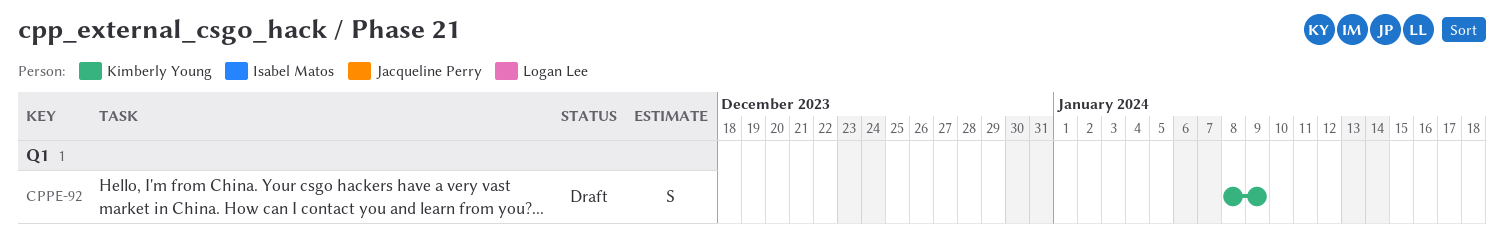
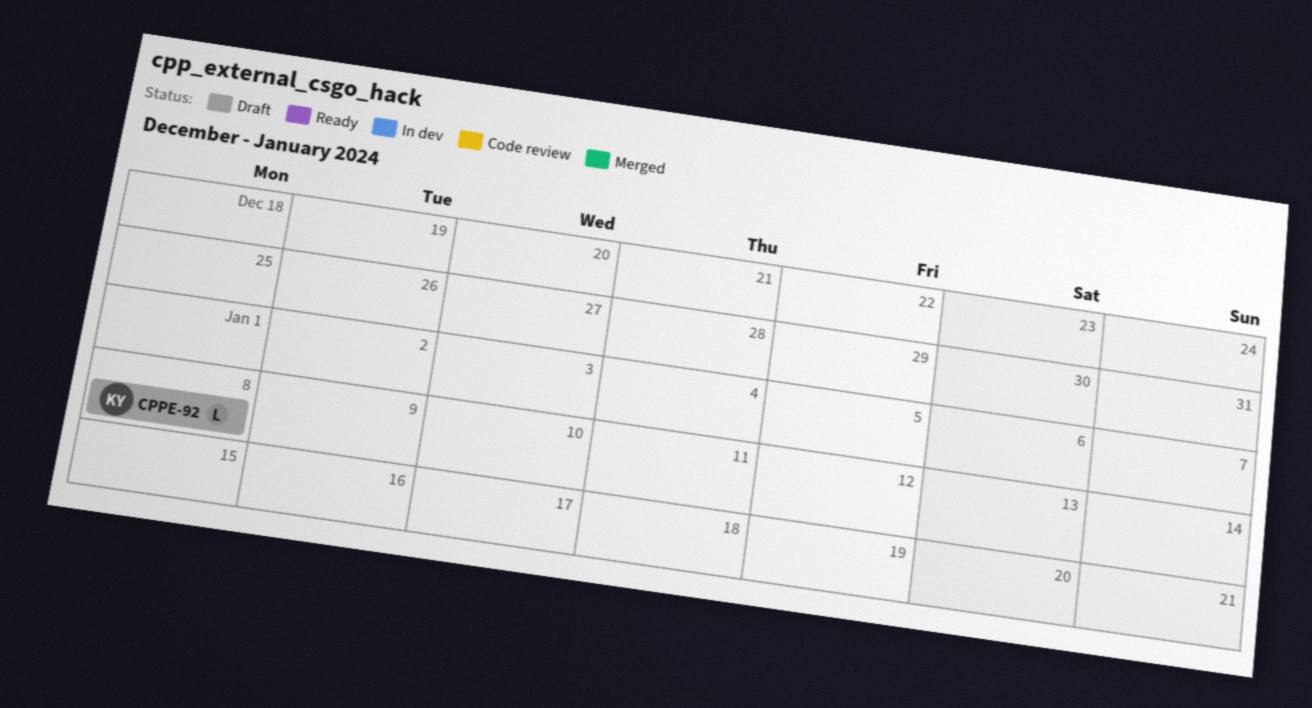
CPPE-92, estimate: S -> L
CPPE-92, due: Jan 9 -> Jan 8

